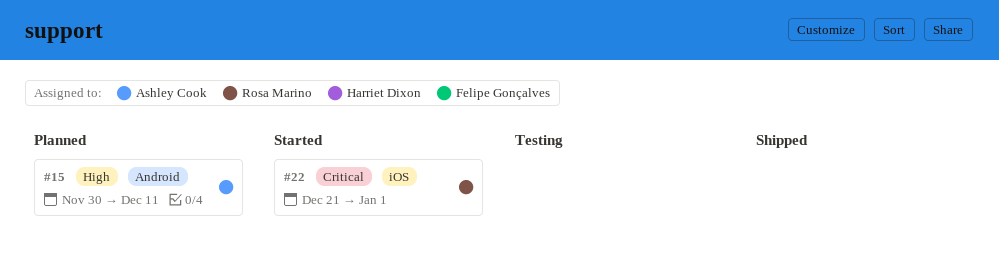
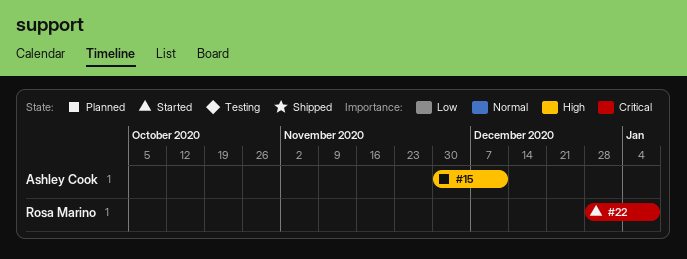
#22, start: Dec 21 -> Dec 28
#22, due: Jan 1 -> Jan 8

